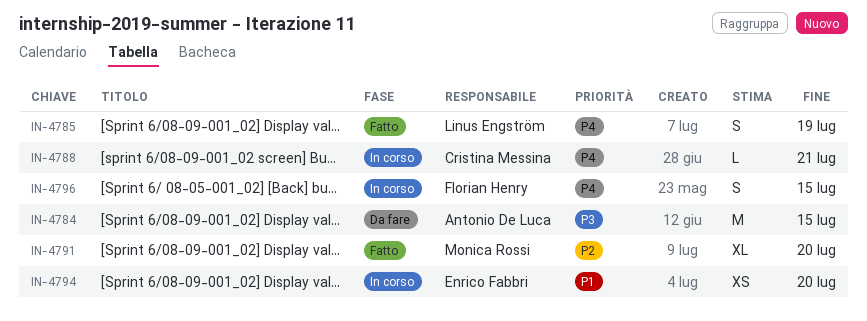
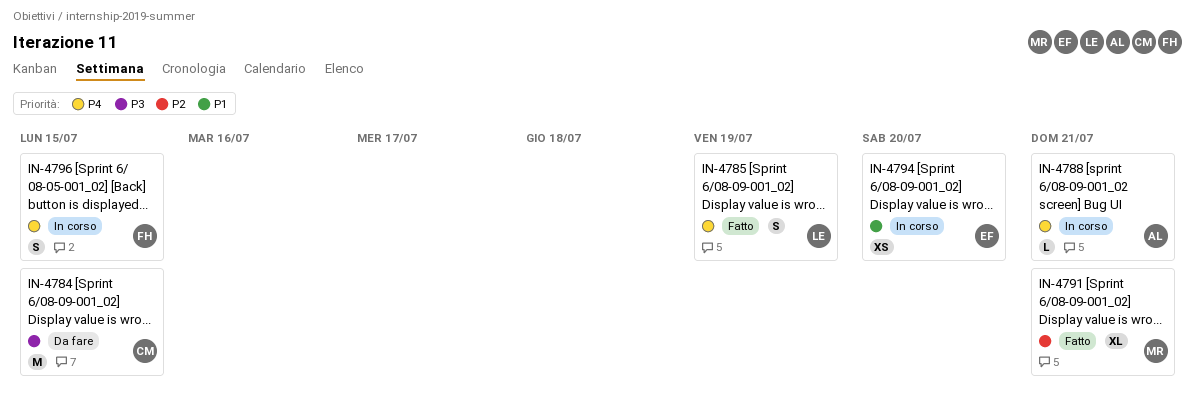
IN-4784, owner: Antonio De Luca -> Cristina Messina
IN-4788, owner: Cristina Messina -> Antonio De Luca
IN-4791, due: Jul 20 -> Jul 21

